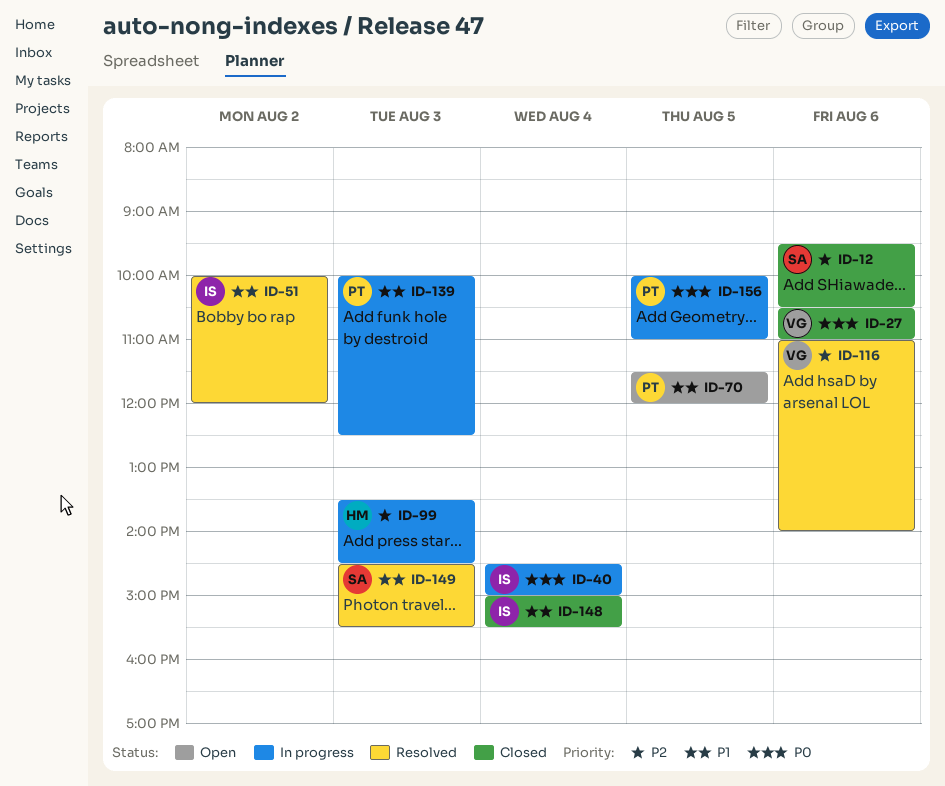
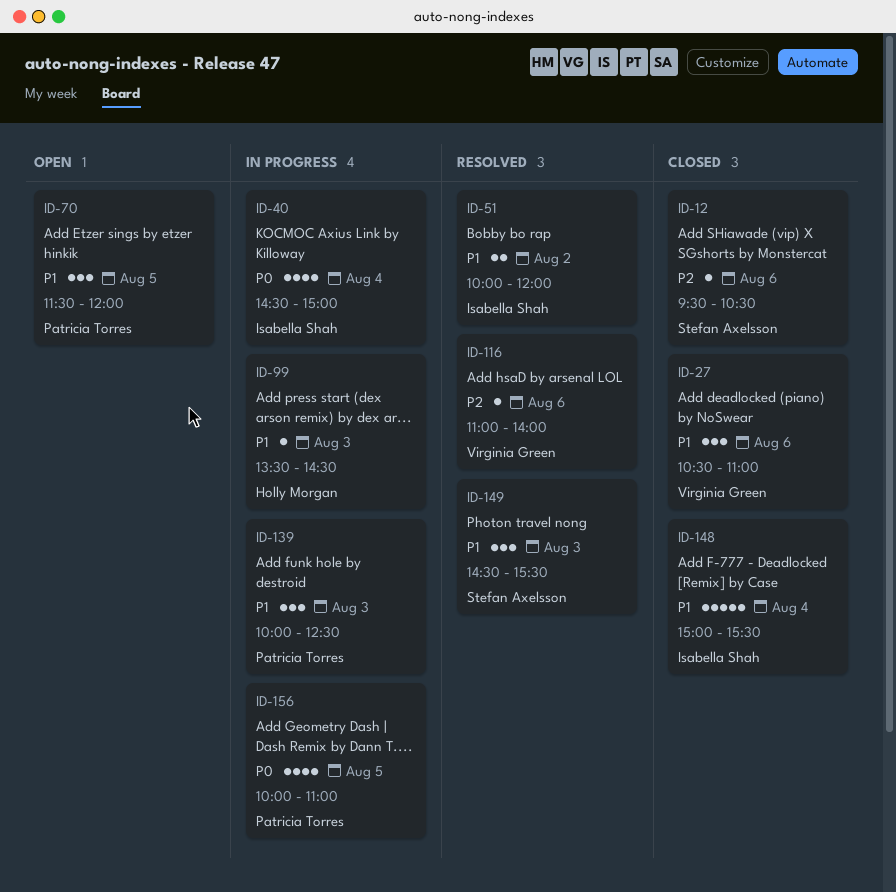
ID-27, priority: P0 -> P1
ID-99, priority: P2 -> P1

